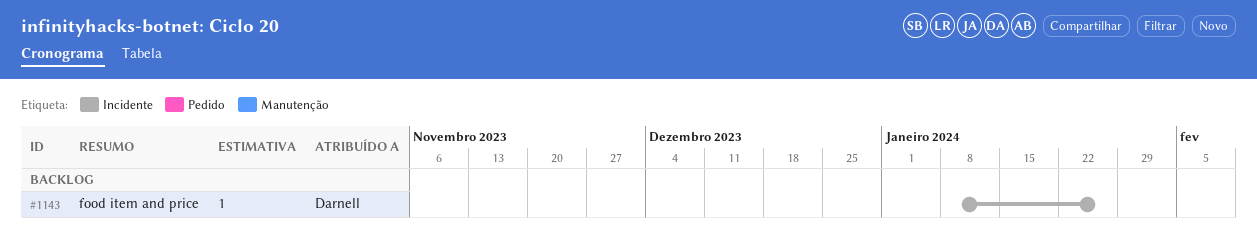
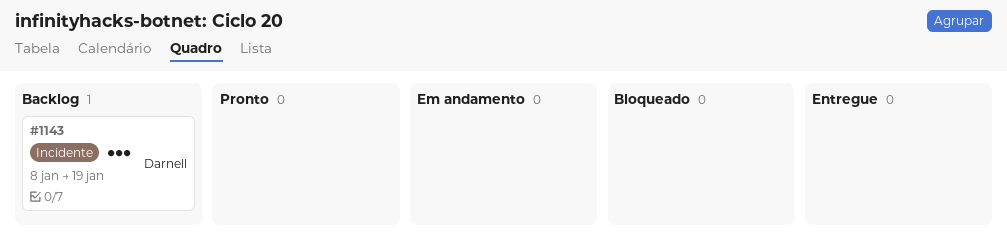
#1143, estimate: 1 -> 3
#1143, due: Jan 26 -> Jan 19

